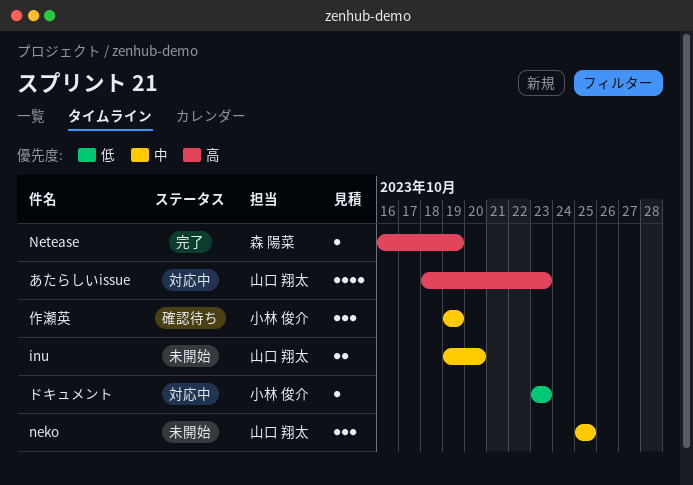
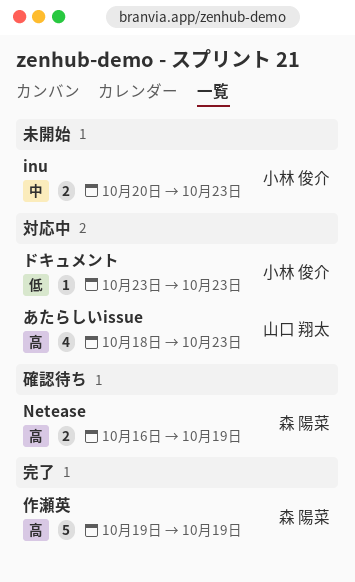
inu, owner: 山口 翔太 -> 小林 俊介
inu, start: Oct 19 -> Oct 20
inu, due: Oct 20 -> Oct 23
neko: present -> none
Netease, status: 完了 -> 確認待ち
Netease, estimate: 1 -> 2
作瀬英, status: 確認待ち -> 完了
作瀬英, owner: 小林 俊介 -> 森 陽菜
作瀬英, priority: 中 -> 高
作瀬英, estimate: 3 -> 5

